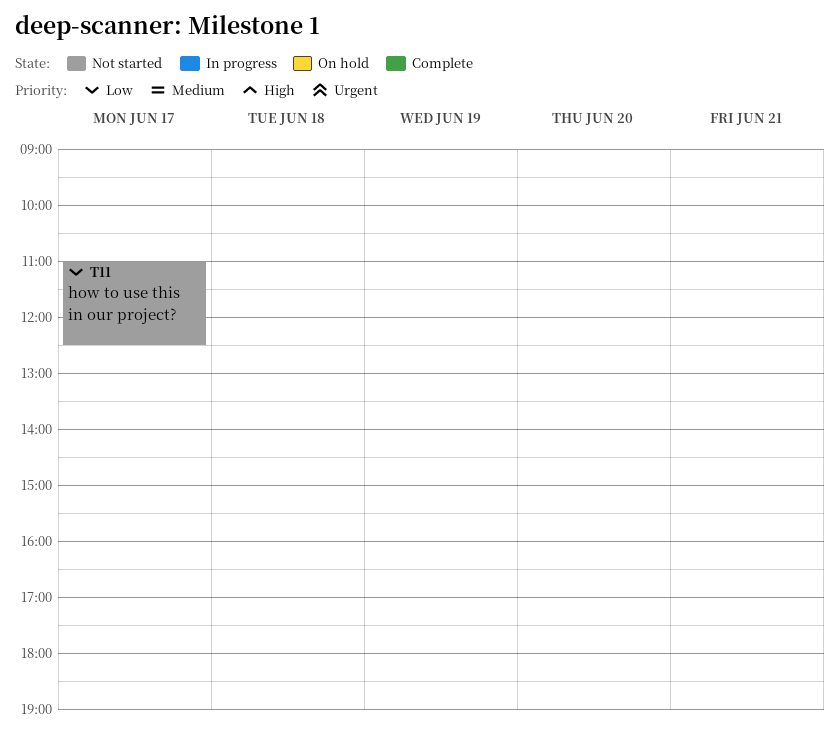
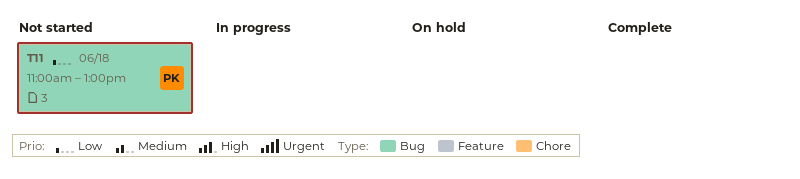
T11, day: Jun 17 -> Jun 18
T11, ends: 12:30 -> 13:00

